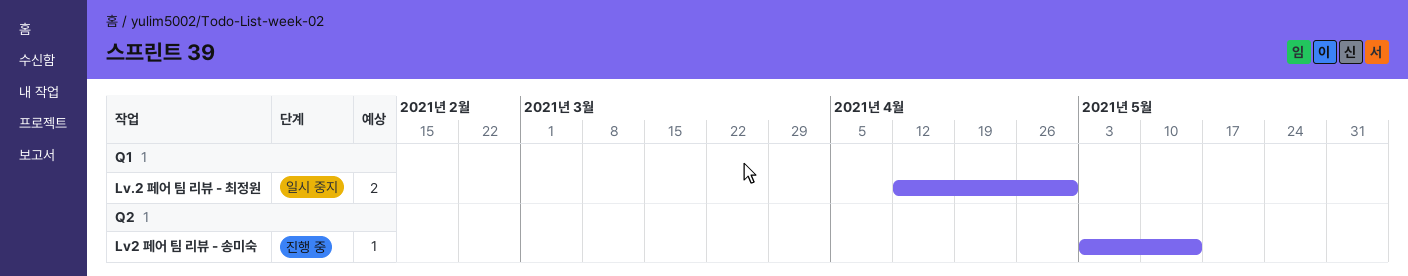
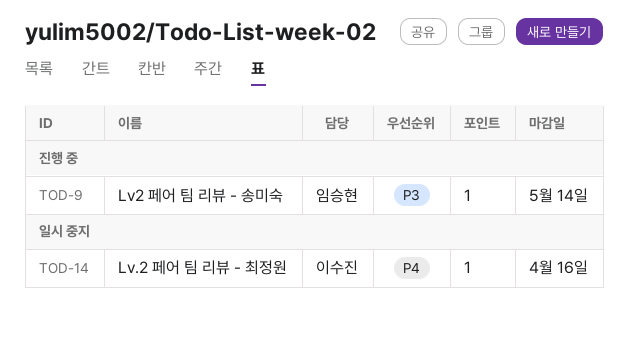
Lv.2 페어 팀 리뷰 - 최정원, estimate: 2 -> 1
Lv.2 페어 팀 리뷰 - 최정원, due: Apr 30 -> Apr 16

